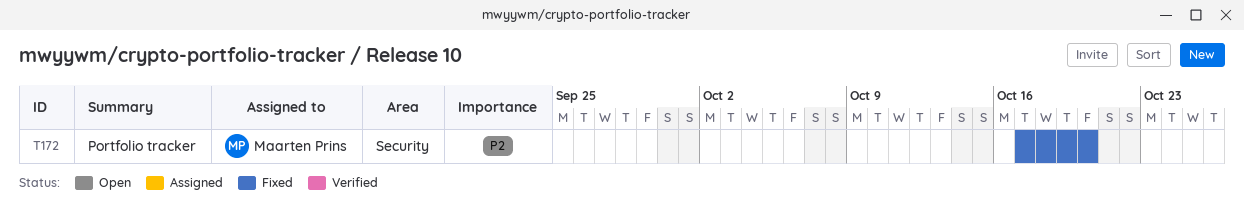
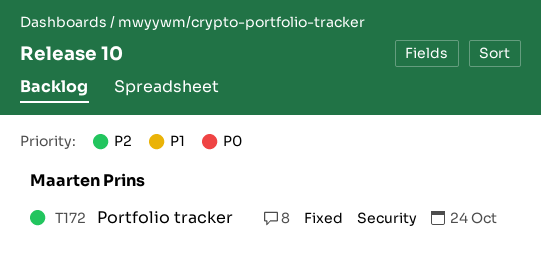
T172, due: Oct 20 -> Oct 24

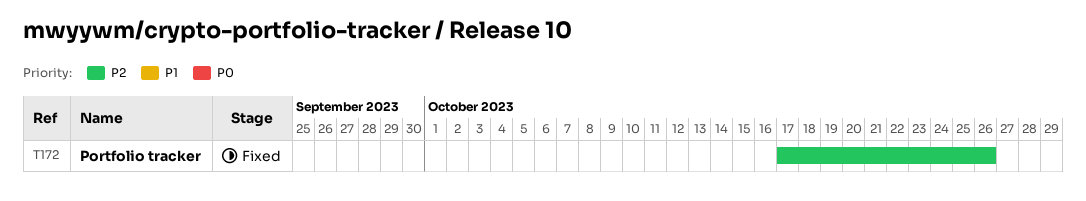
T172, due: Oct 24 -> Oct 26

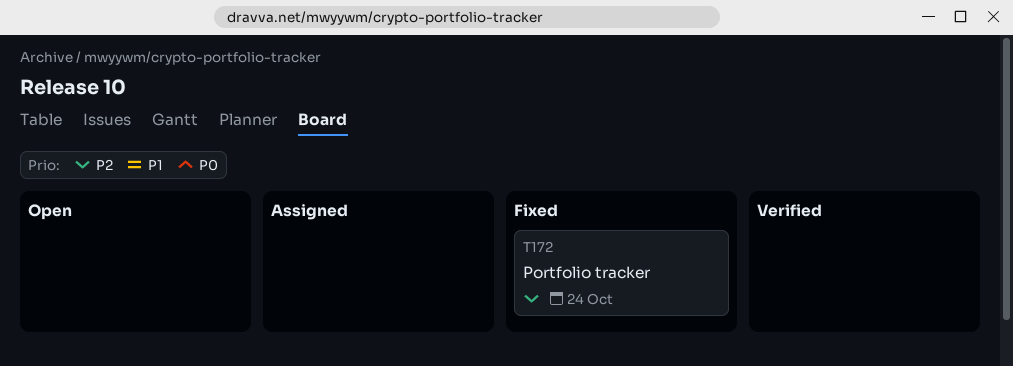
T172, due: Oct 26 -> Oct 24

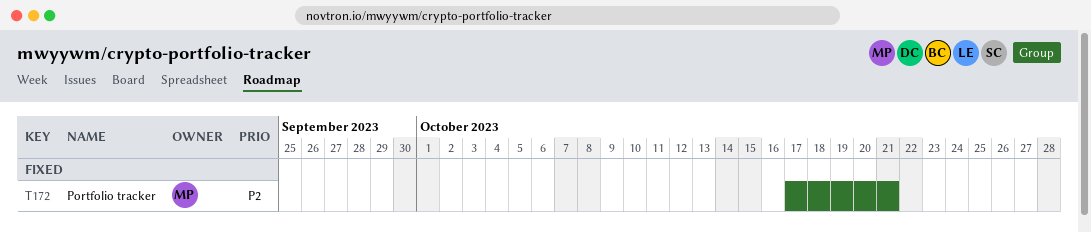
T172, due: Oct 24 -> Oct 21

